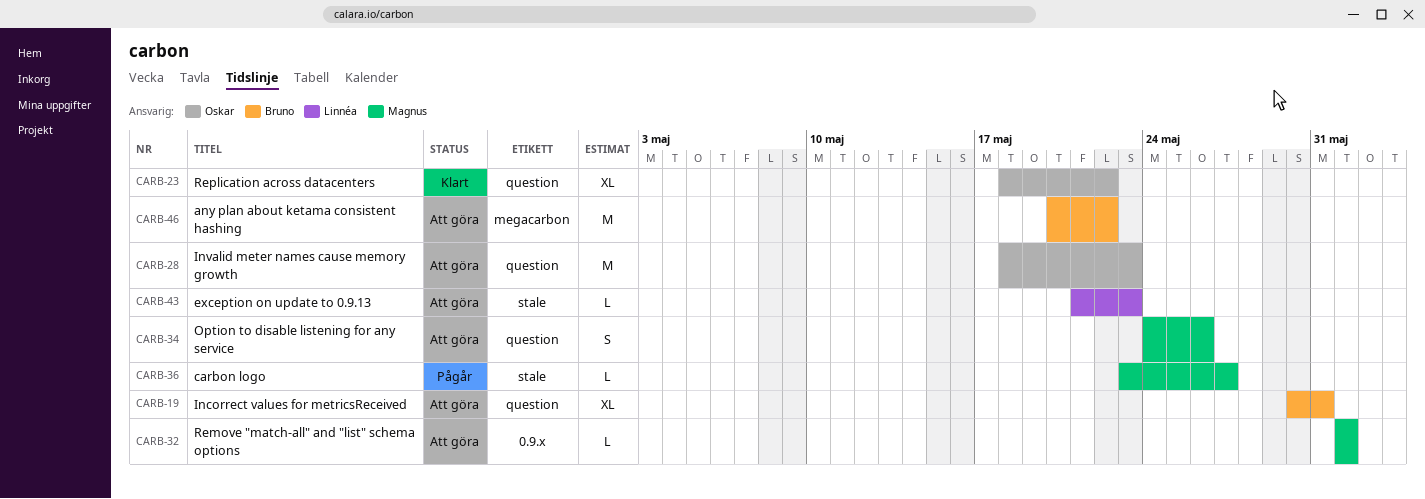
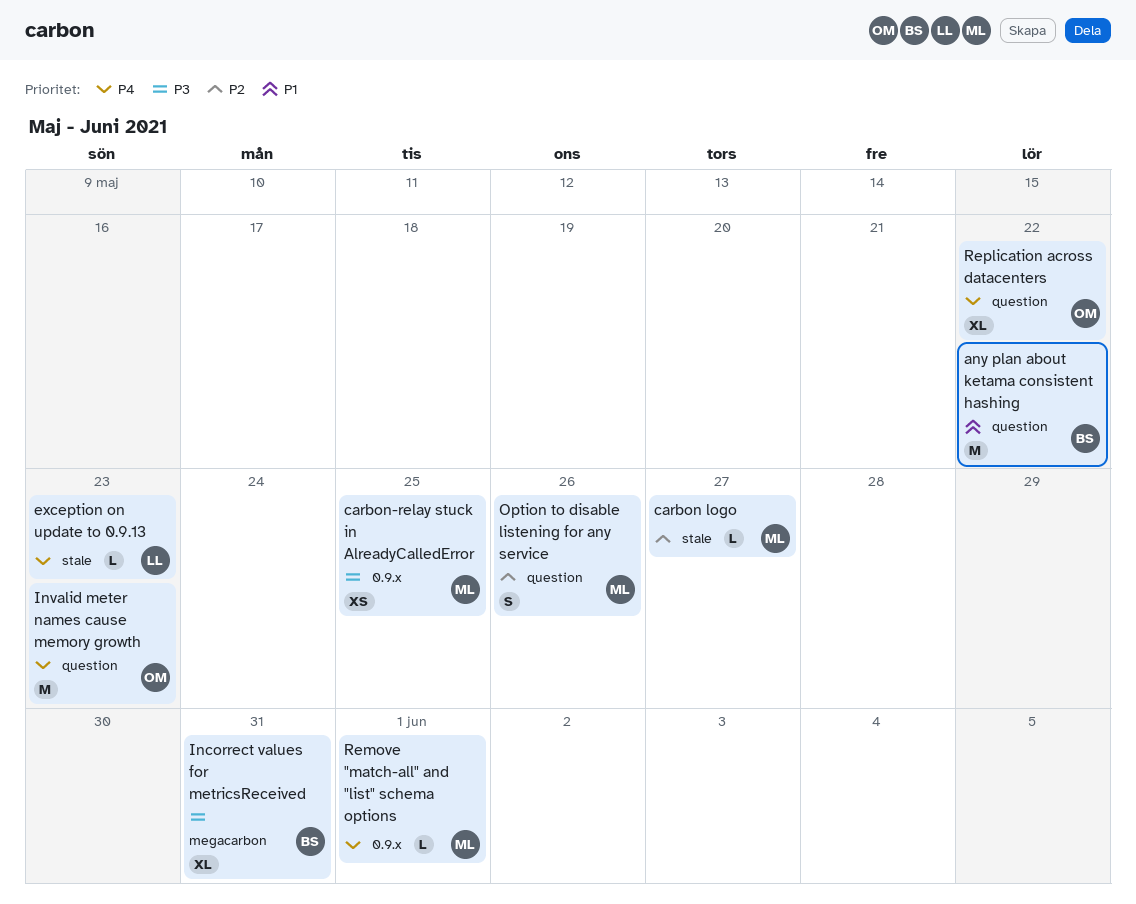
any plan about ketama consistent hashing, label: megacarbon -> question
carbon-relay stuck in AlreadyCalledError: none -> present
Incorrect values for metricsReceived, label: question -> megacarbon

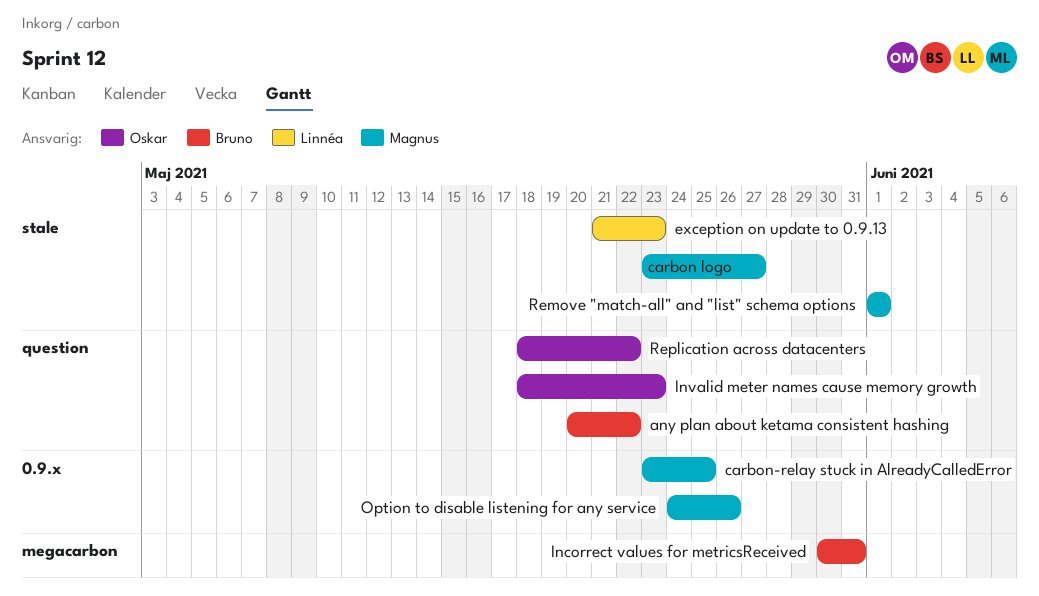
Option to disable listening for any service, label: question -> 0.9.x
Remove "match-all" and "list" schema options, label: 0.9.x -> stale

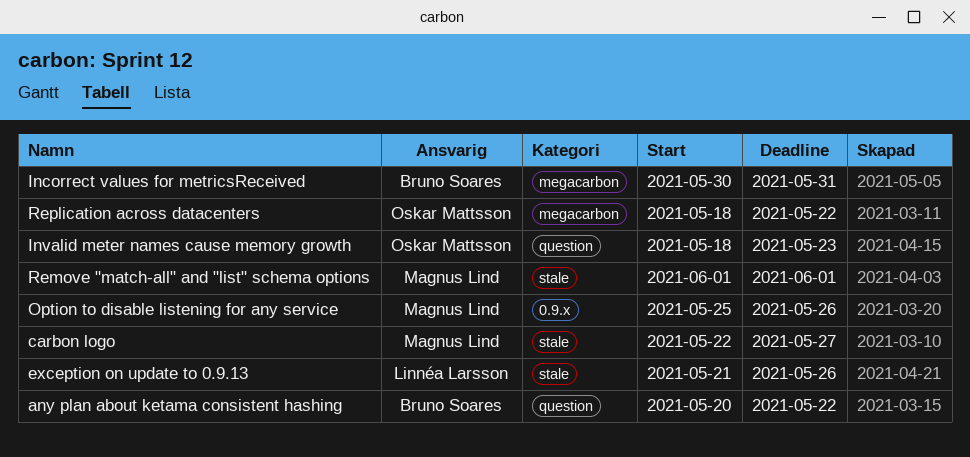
carbon logo, start: May 23 -> May 22
carbon-relay stuck in AlreadyCalledError: present -> none
exception on update to 0.9.13, due: May 23 -> May 26
Option to disable listening for any service, start: May 24 -> May 25
Replication across datacenters, label: question -> megacarbon

